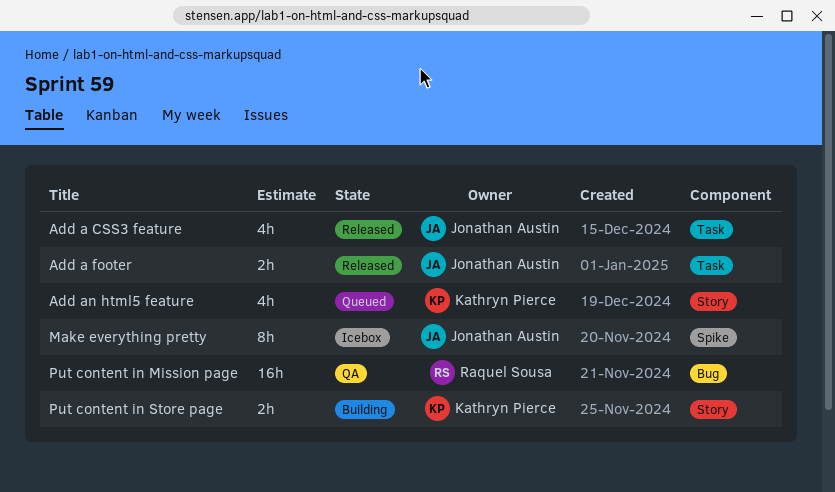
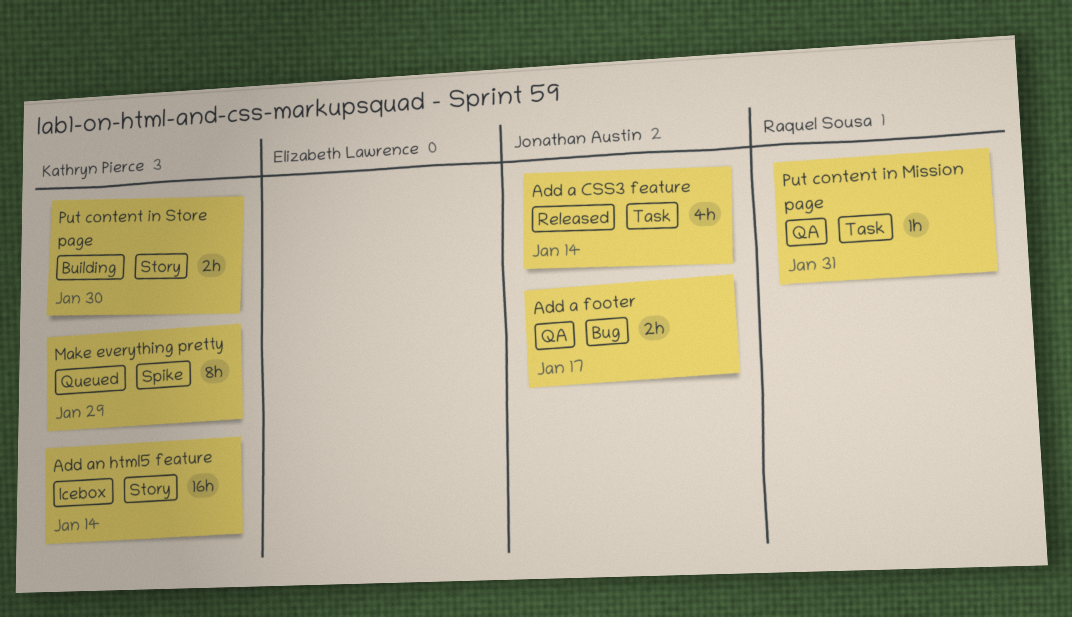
Add a footer, status: Released -> QA
Add a footer, label: Task -> Bug
Add an html5 feature, status: Queued -> Icebox
Add an html5 feature, estimate: 4h -> 16h
Make everything pretty, status: Icebox -> Queued
Make everything pretty, owner: Jonathan Austin -> Kathryn Pierce
Put content in Mission page, label: Bug -> Task
Put content in Mission page, estimate: 16h -> 1h

